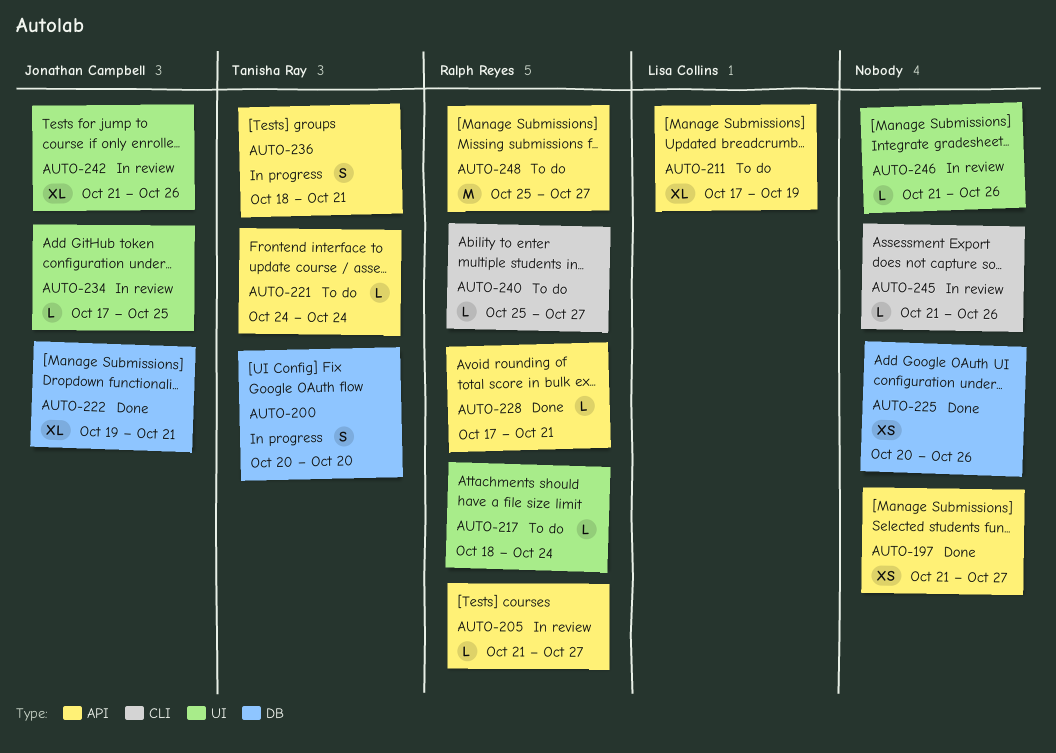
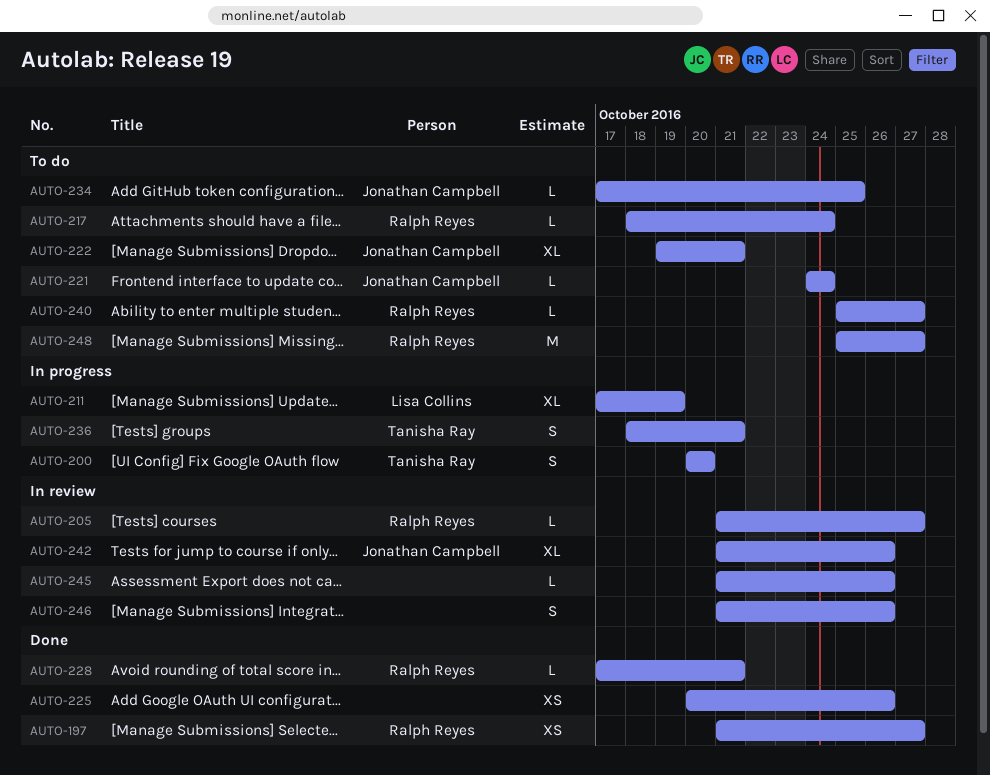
AUTO-197, owner: none -> Ralph Reyes
AUTO-211, status: To do -> In progress
AUTO-221, owner: Tanisha Ray -> Jonathan Campbell
AUTO-222, status: Done -> To do
AUTO-234, status: In review -> To do
AUTO-246, estimate: L -> S

